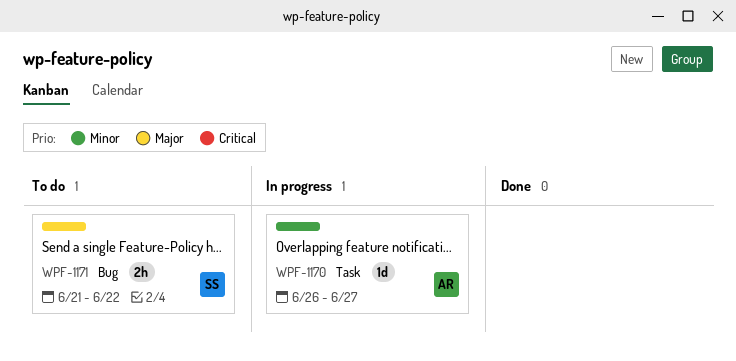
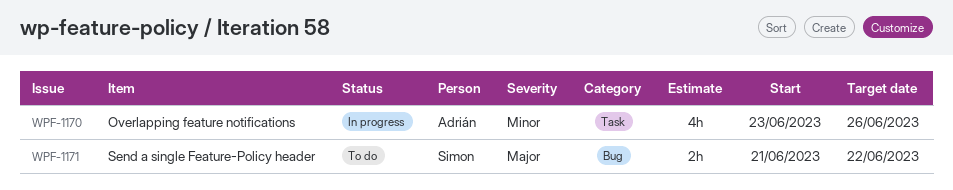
WPF-1170, estimate: 1d -> 4h
WPF-1170, start: Jun 26 -> Jun 23
WPF-1170, due: Jun 27 -> Jun 26

